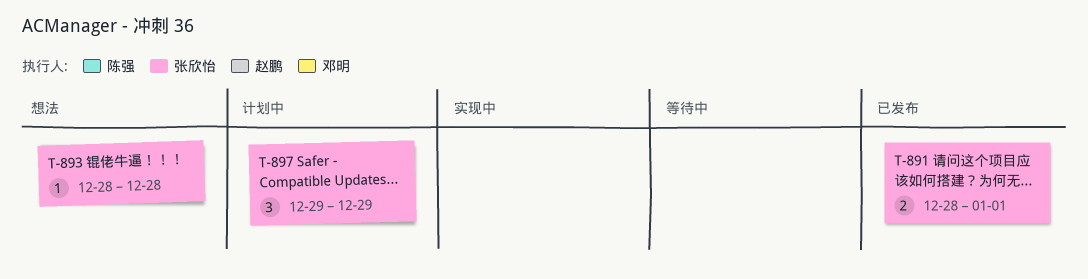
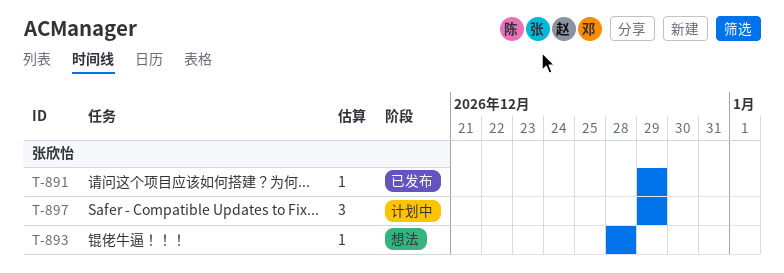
T-891, estimate: 2 -> 1
T-891, start: Dec 28 -> Dec 29
T-891, due: Jan 1 -> Dec 29

